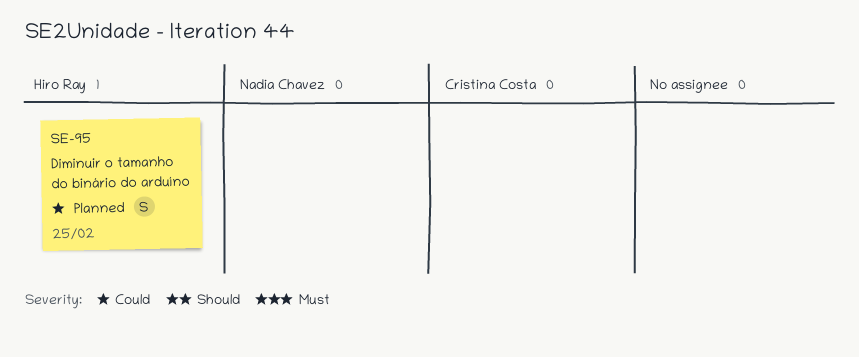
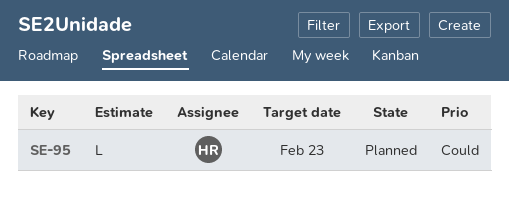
SE-95, estimate: S -> L
SE-95, due: Feb 25 -> Feb 23

